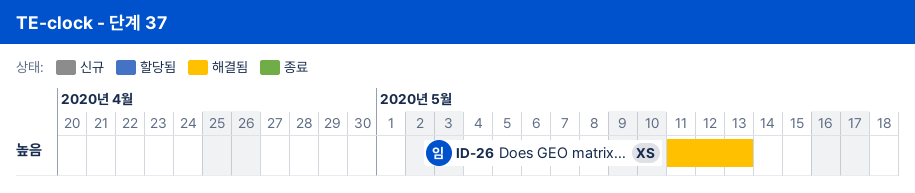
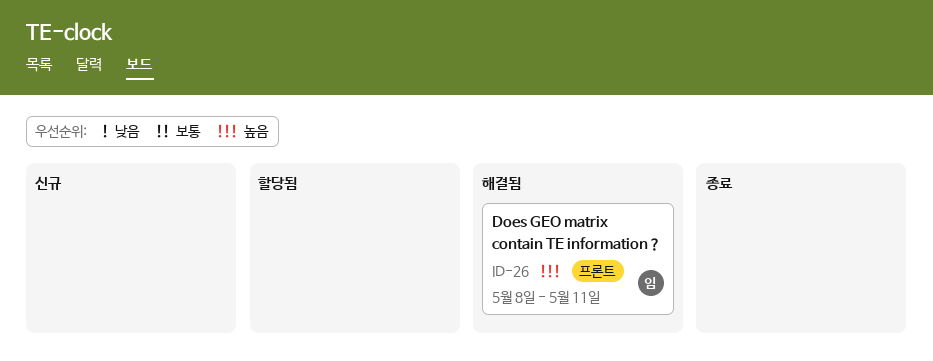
ID-26, start: May 11 -> May 8
ID-26, due: May 13 -> May 11

